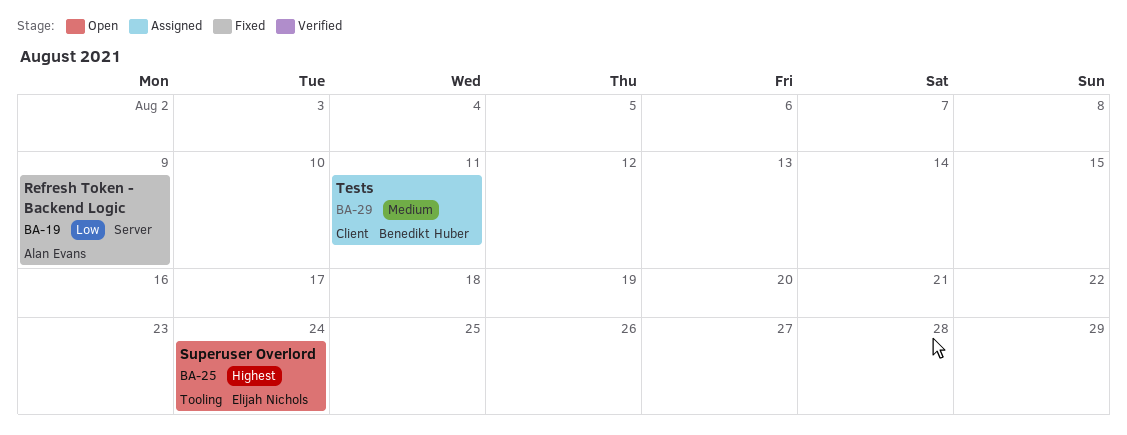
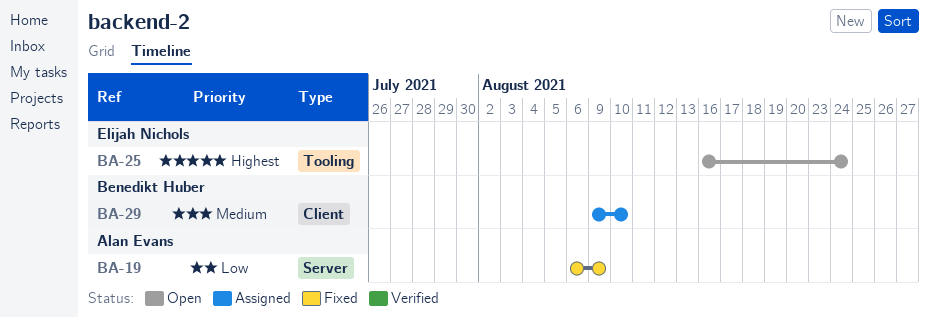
BA-29, due: Aug 11 -> Aug 10

